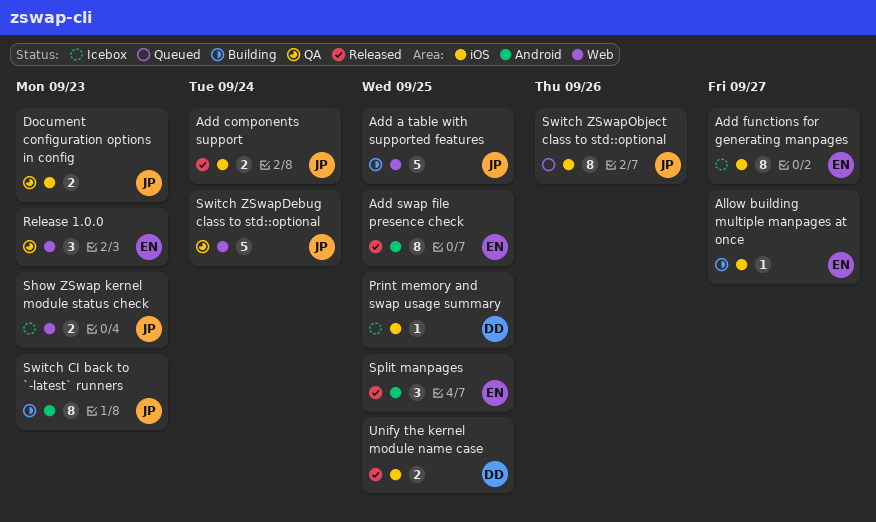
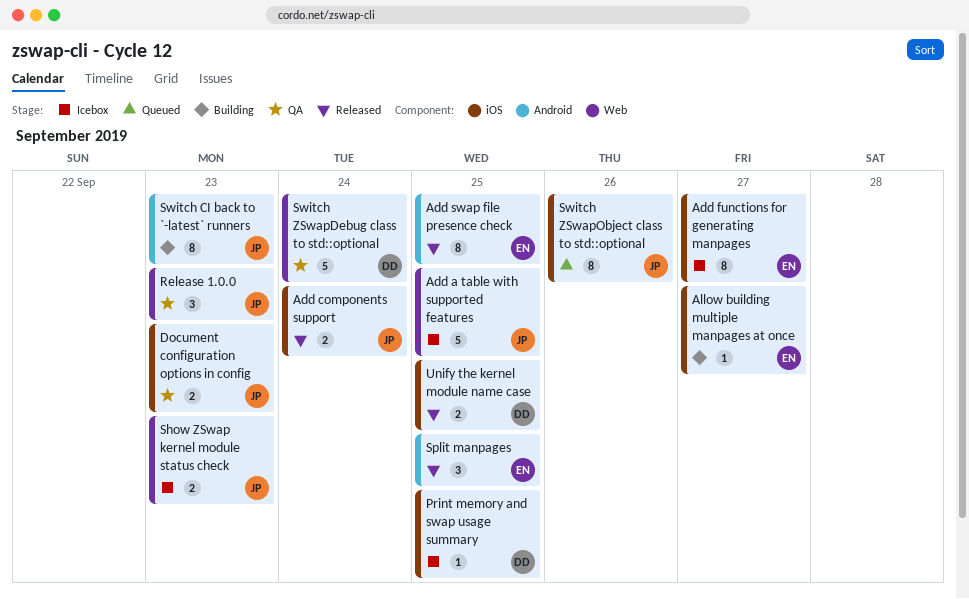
Add a table with supported features, status: Building -> Icebox
Release 1.0.0, owner: EN -> JP
Switch ZSwapDebug class to std::optional, owner: JP -> DD

